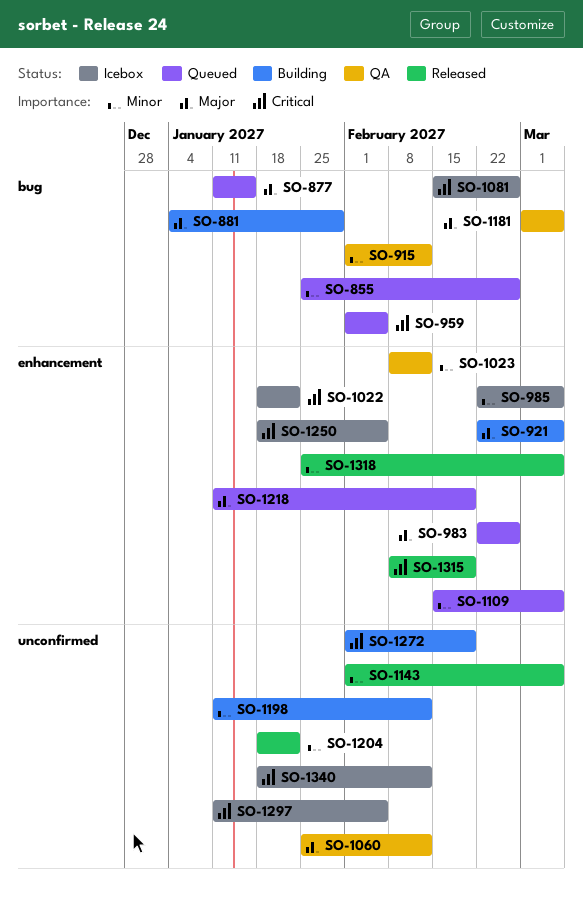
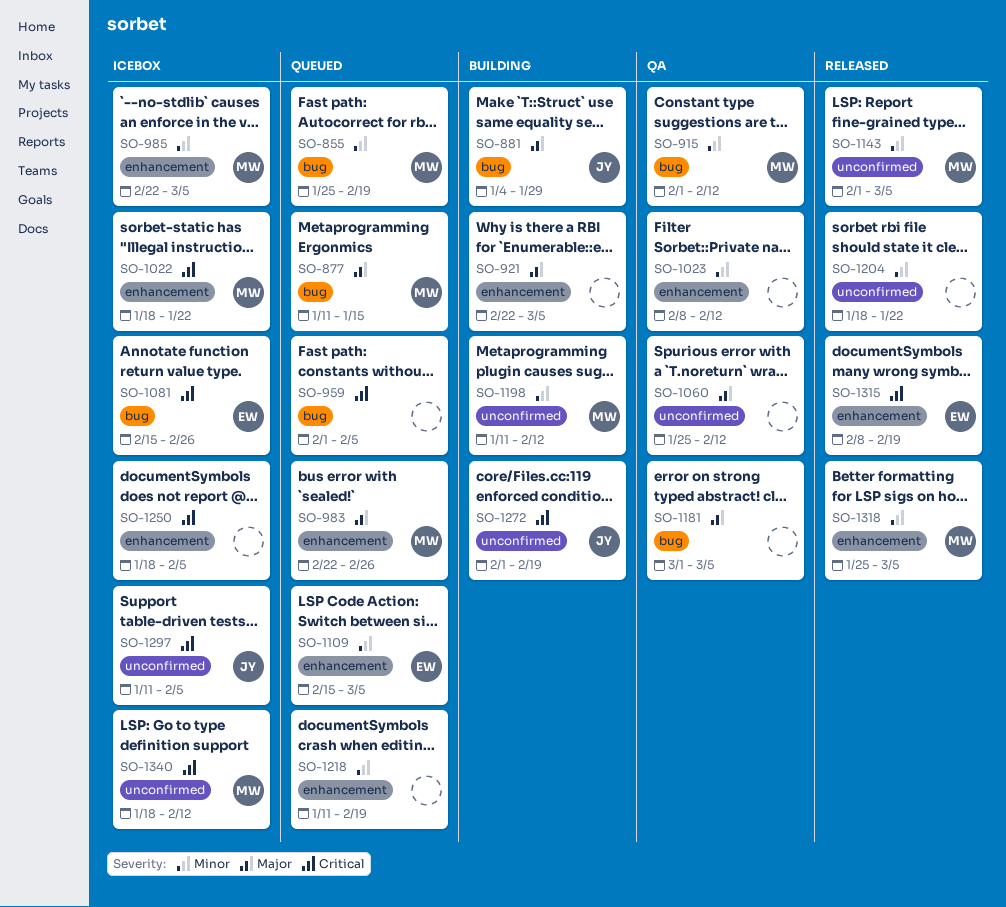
SO-855, due: Feb 26 -> Feb 19
SO-1218, priority: Major -> Minor

